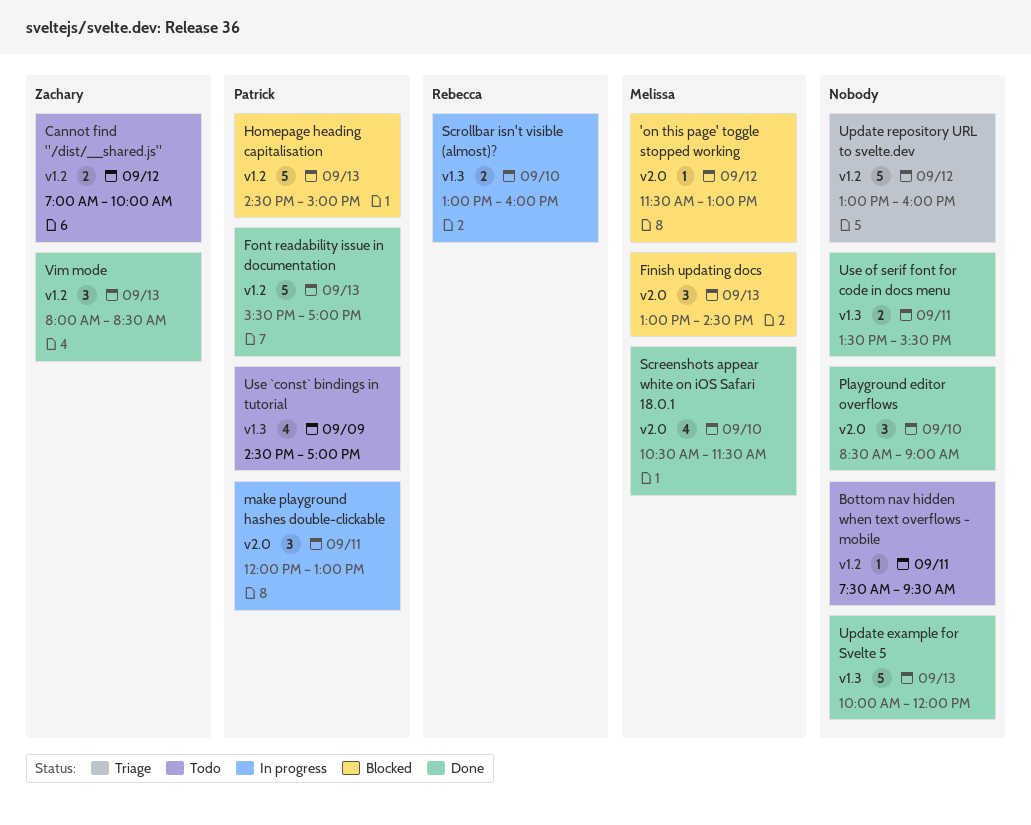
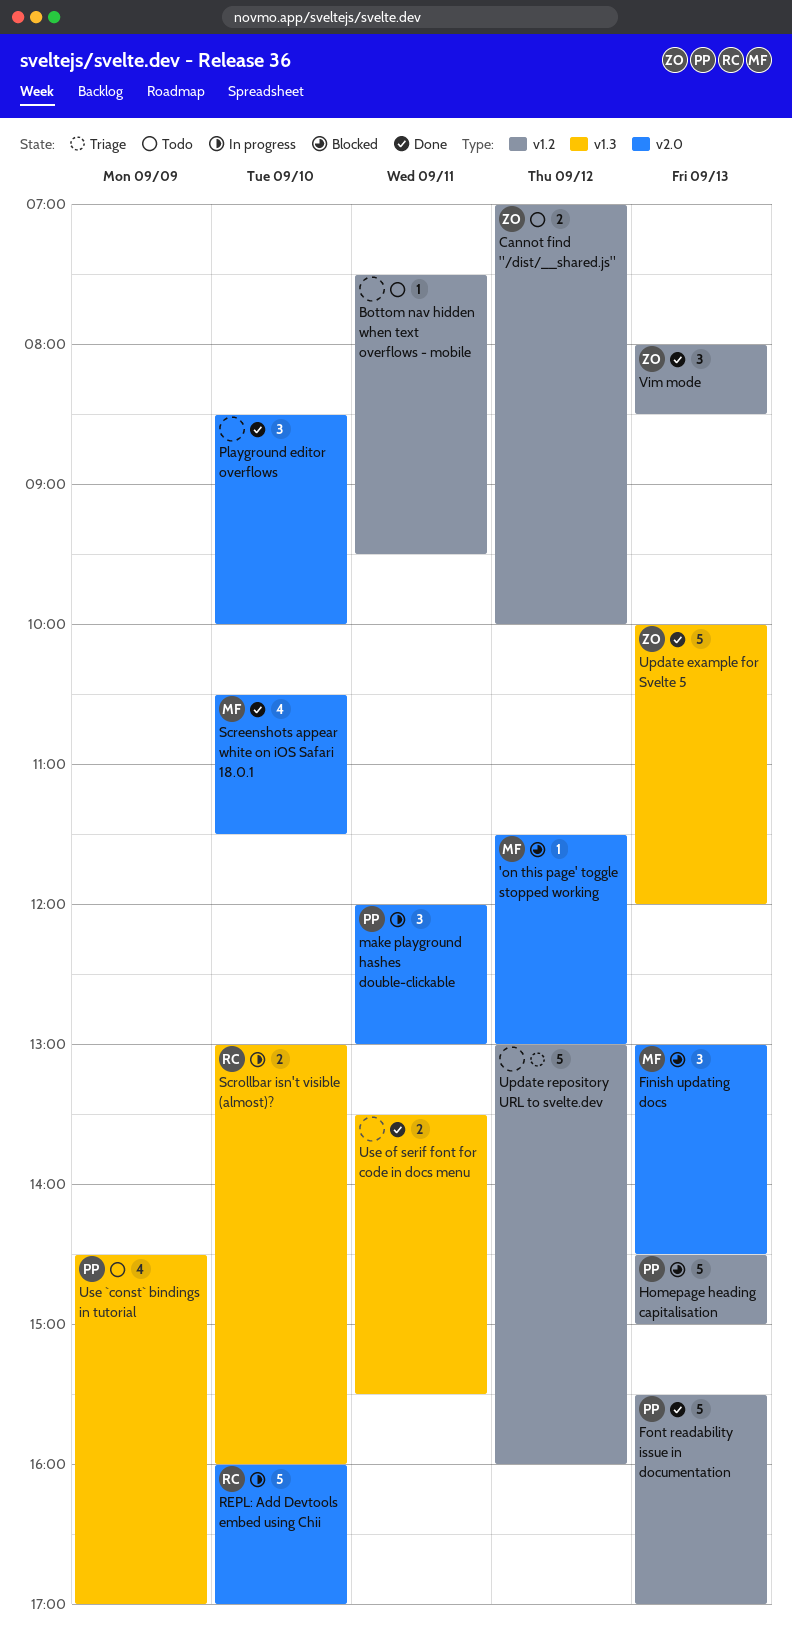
Playground editor overflows, ends: 09:00 -> 10:00
REPL: Add Devtools embed using Chii: none -> present
Update example for Svelte 5, owner: none -> Zachary

